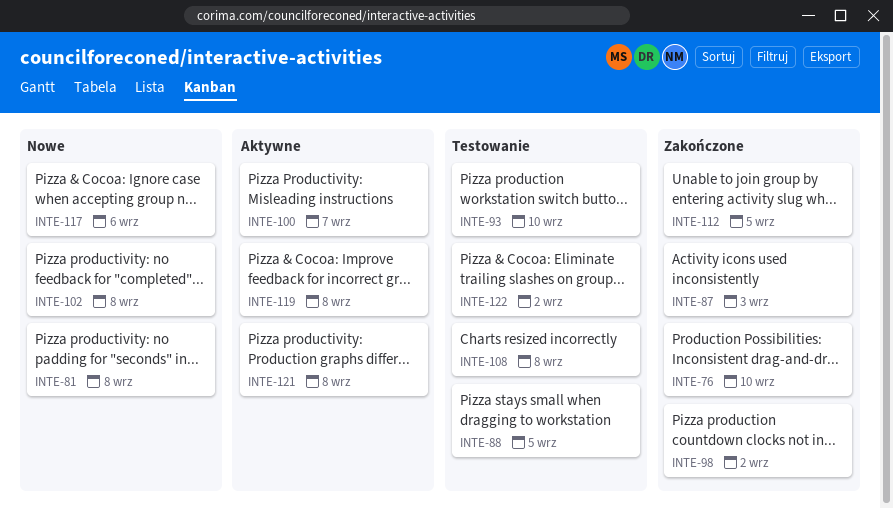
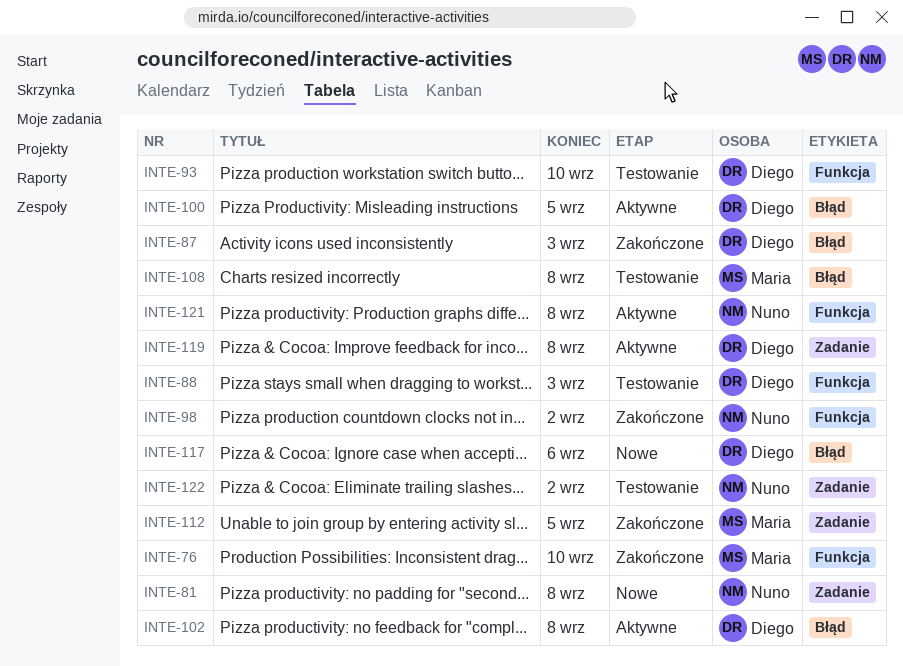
INTE-88, due: Sep 5 -> Sep 3
INTE-100, due: Sep 7 -> Sep 5
INTE-102, status: Nowe -> Aktywne

